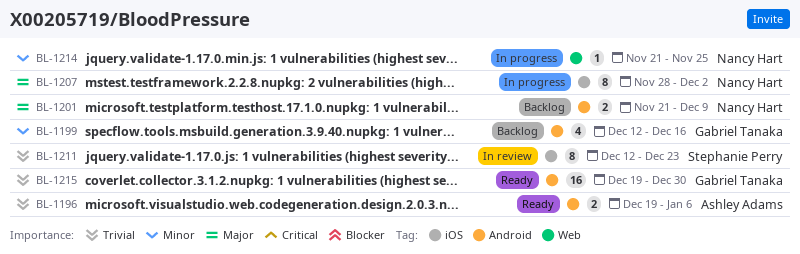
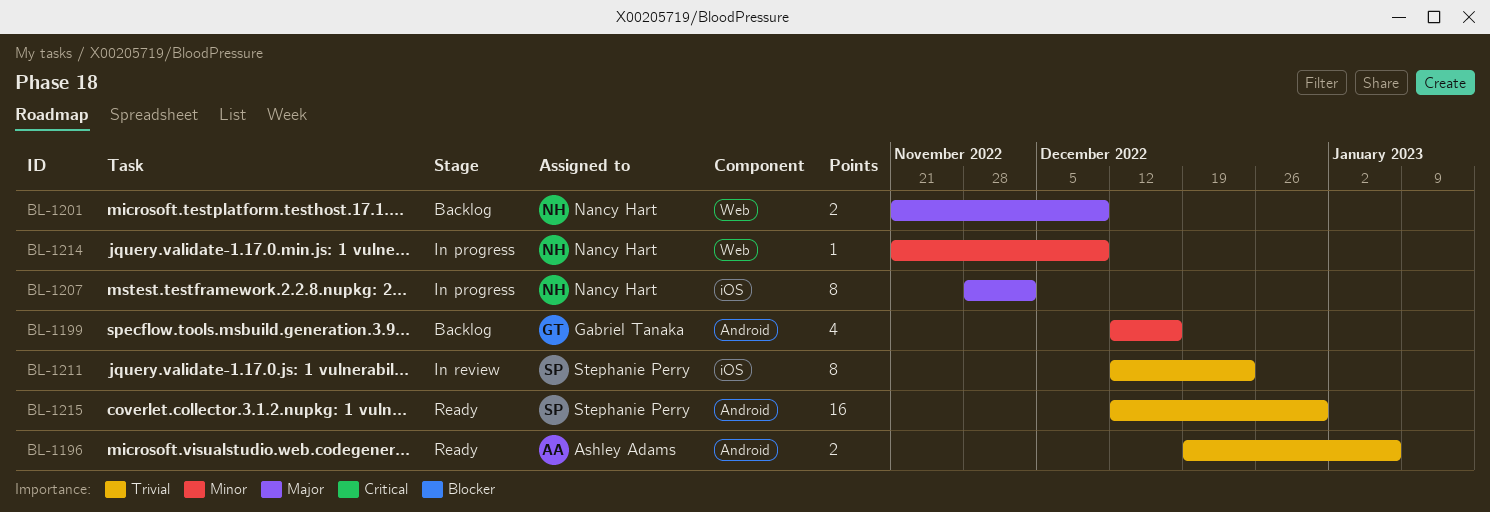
BL-1201, label: Android -> Web
BL-1214, due: Nov 25 -> Dec 9
BL-1215, owner: Gabriel Tanaka -> Stephanie Perry
BL-1215, start: Dec 19 -> Dec 12

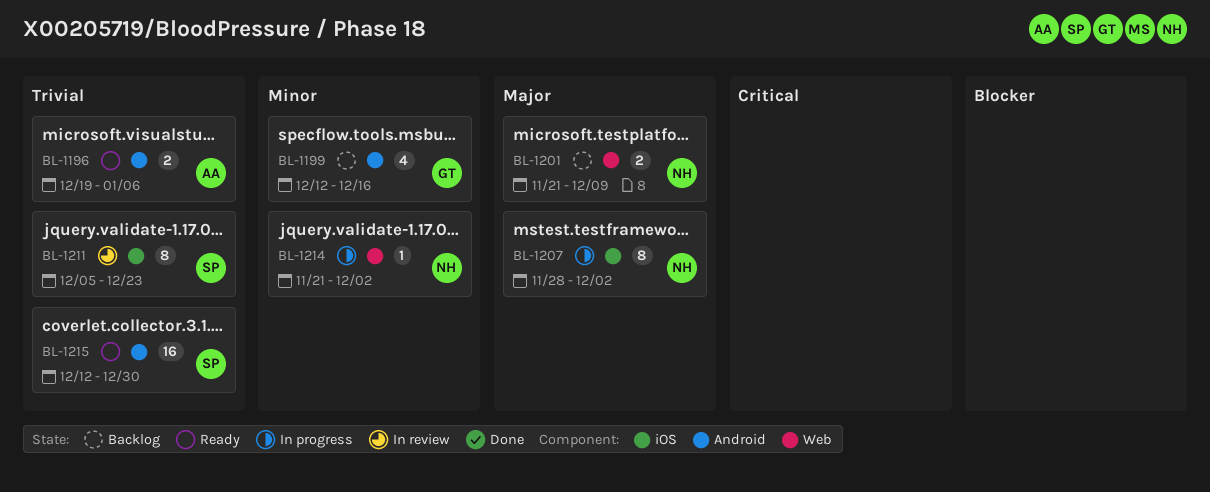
BL-1211, start: Dec 12 -> Dec 5
BL-1214, due: Dec 9 -> Dec 2

